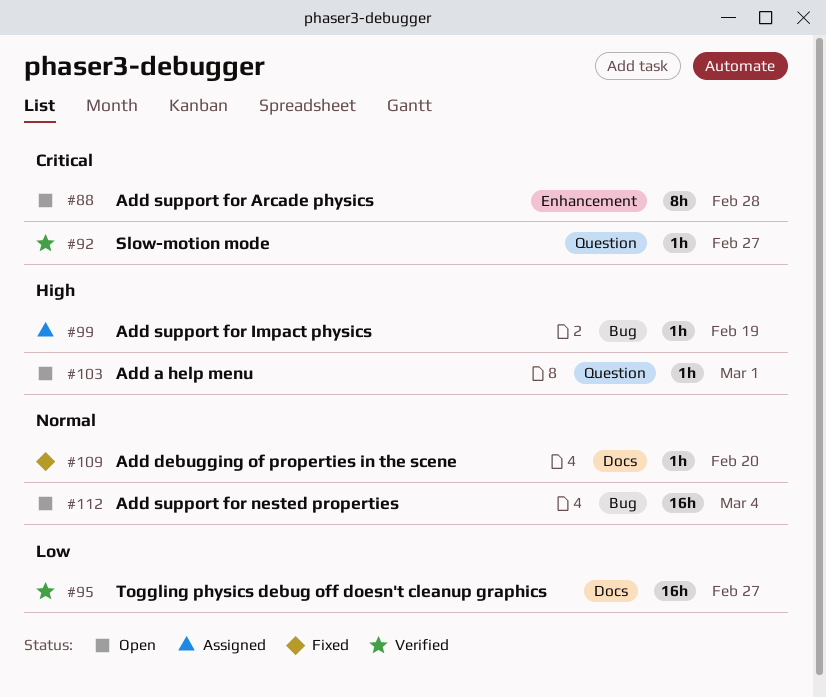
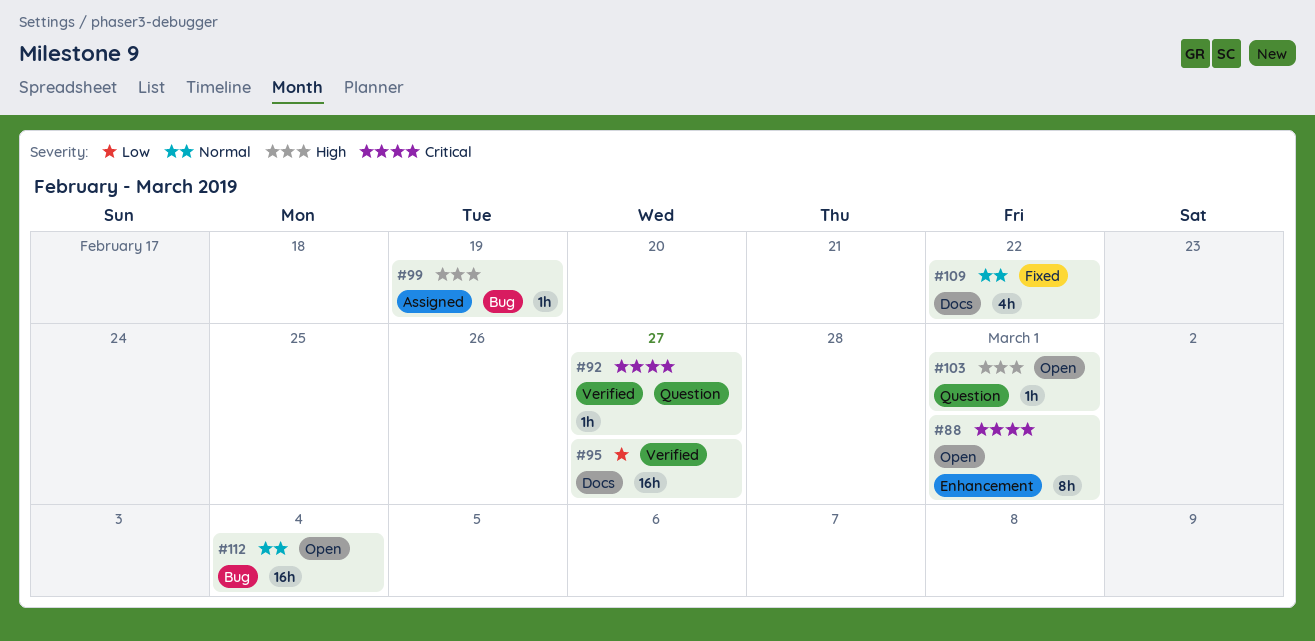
#88, due: Feb 28 -> Mar 1
#109, estimate: 1h -> 4h
#109, due: Feb 20 -> Feb 22

